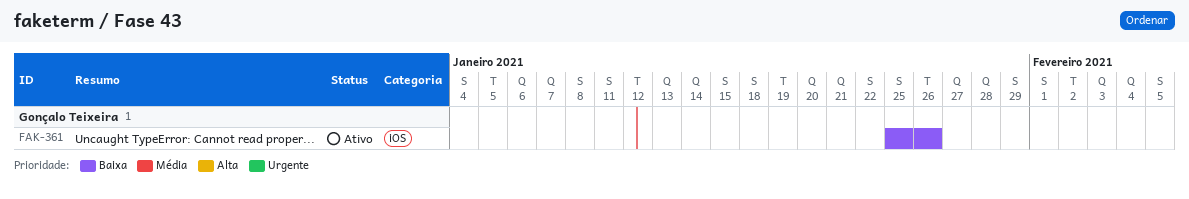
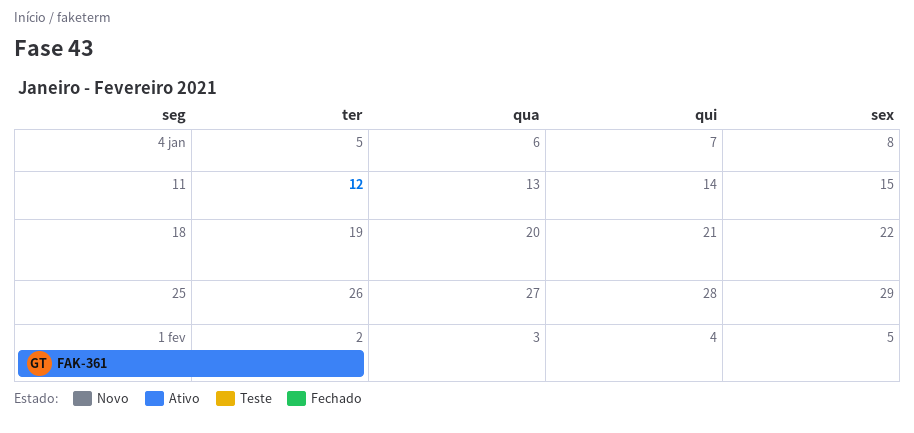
FAK-361, start: Jan 25 -> Feb 1
FAK-361, due: Jan 26 -> Feb 2

